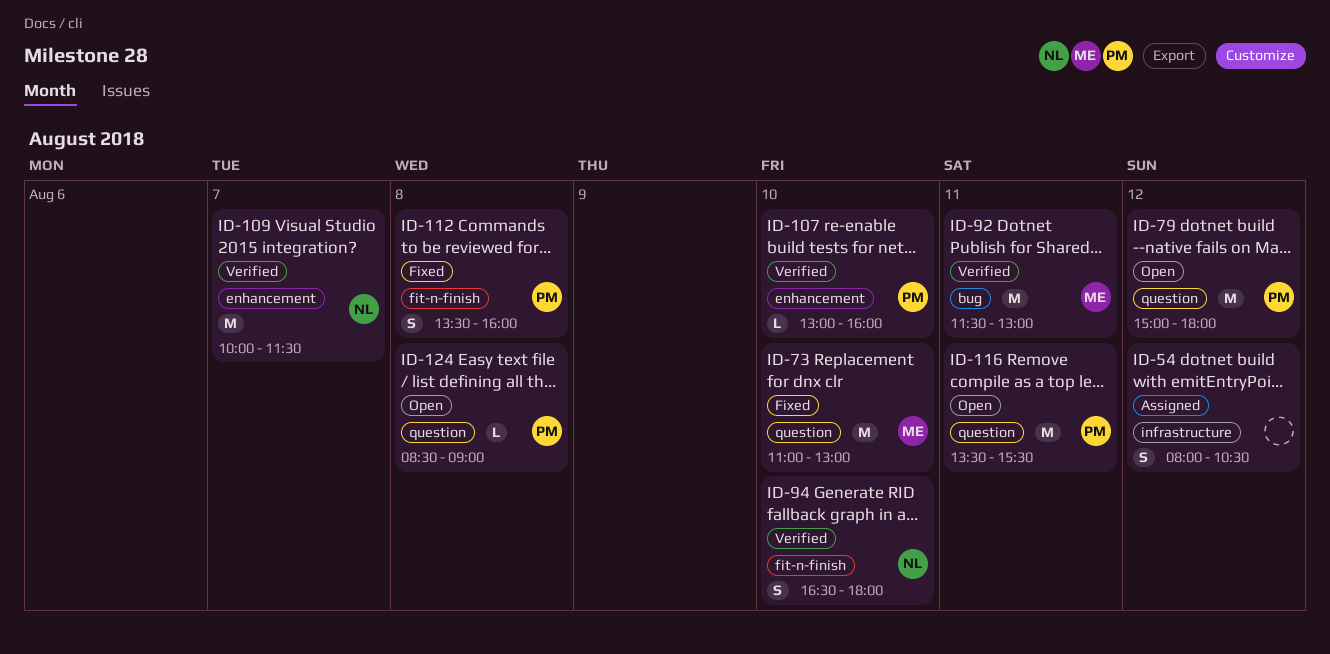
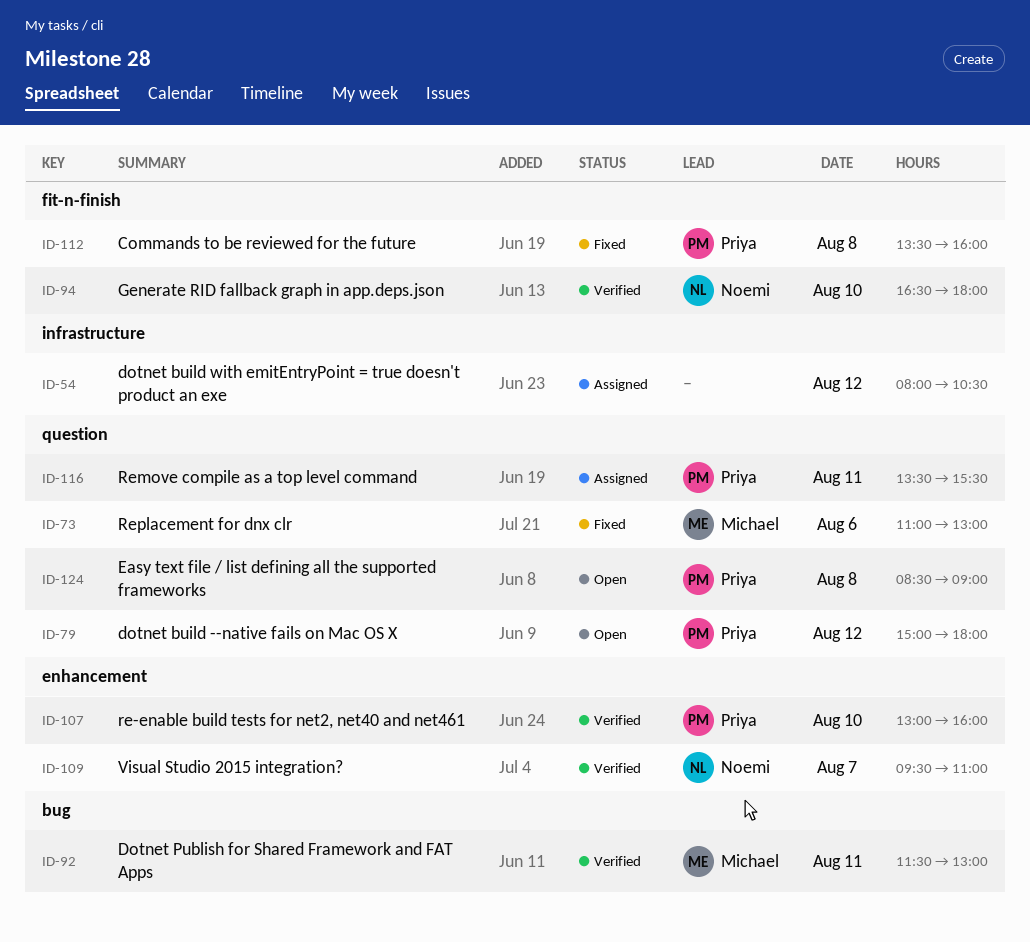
ID-73, day: Aug 10 -> Aug 6
ID-109, begins: 10:00 -> 09:30
ID-109, ends: 11:30 -> 11:00
ID-116, status: Open -> Assigned

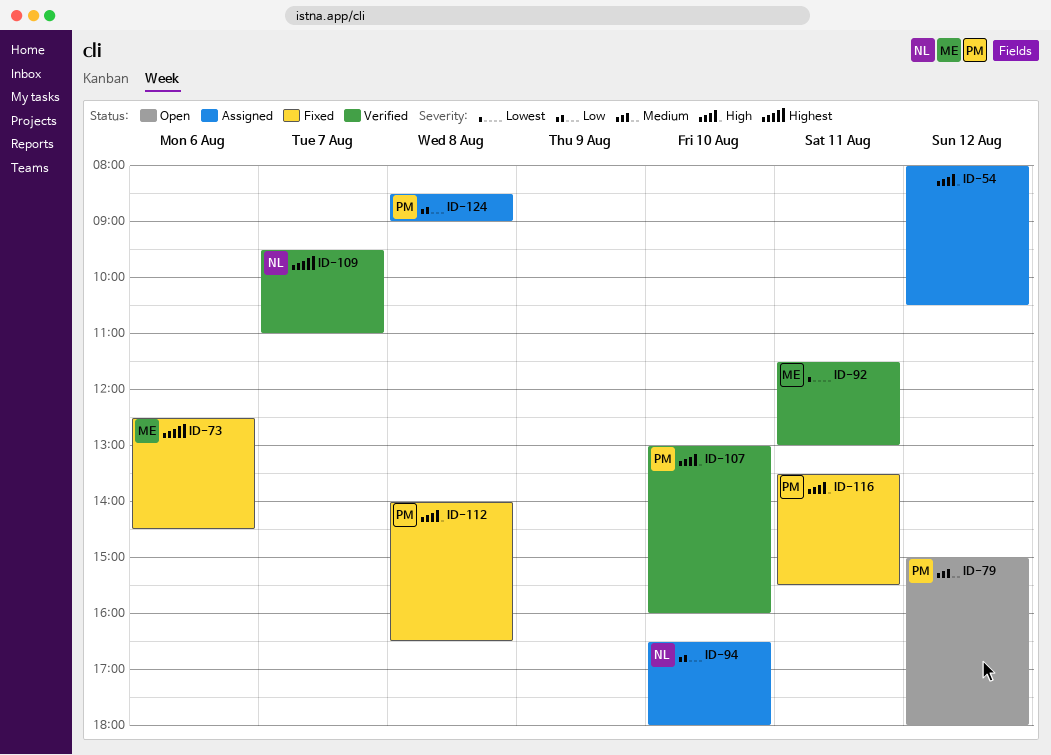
ID-73, begins: 11:00 -> 12:30
ID-73, ends: 13:00 -> 14:30
ID-94, status: Verified -> Assigned
ID-112, begins: 13:30 -> 14:00
ID-112, ends: 16:00 -> 16:30
ID-116, status: Assigned -> Fixed
ID-124, status: Open -> Assigned

